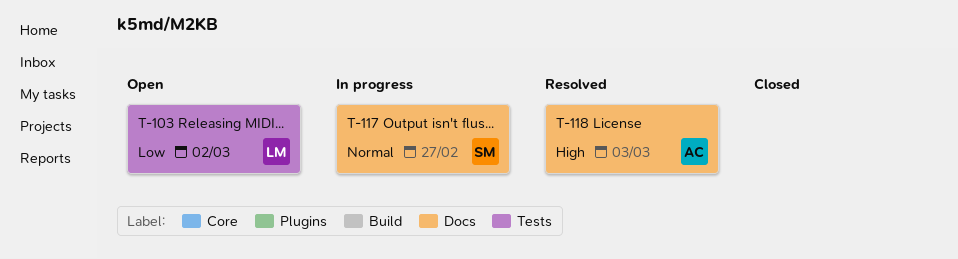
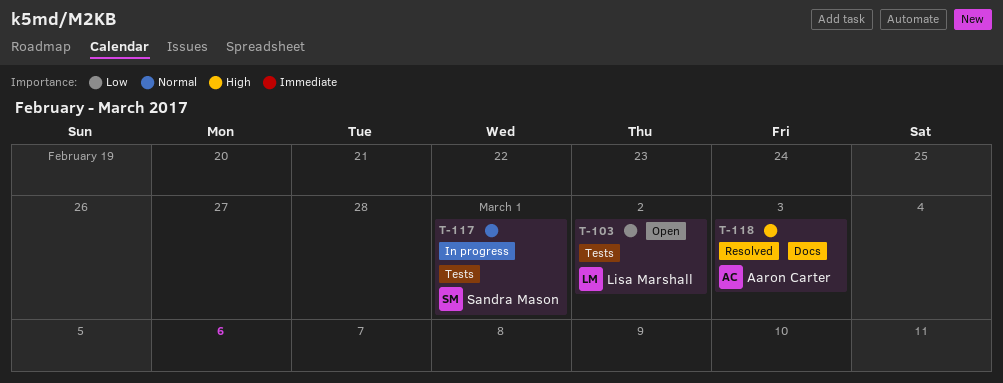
T-117, label: Docs -> Tests
T-117, due: Feb 27 -> Mar 1

